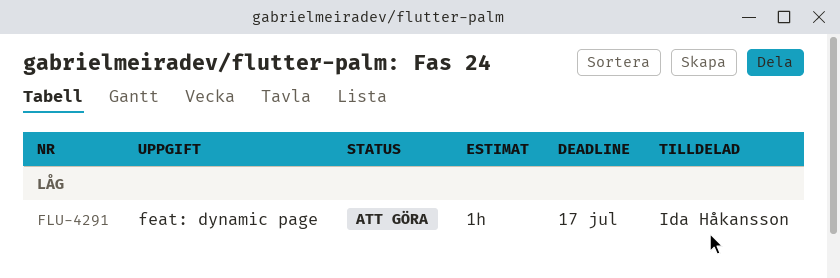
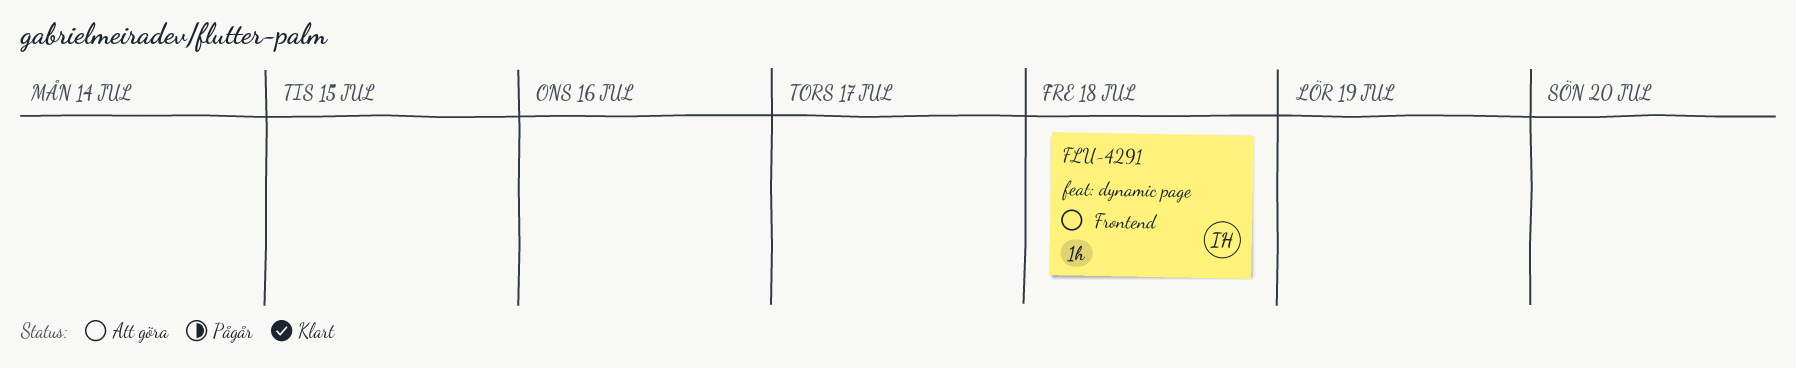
FLU-4291, due: Jul 17 -> Jul 18

